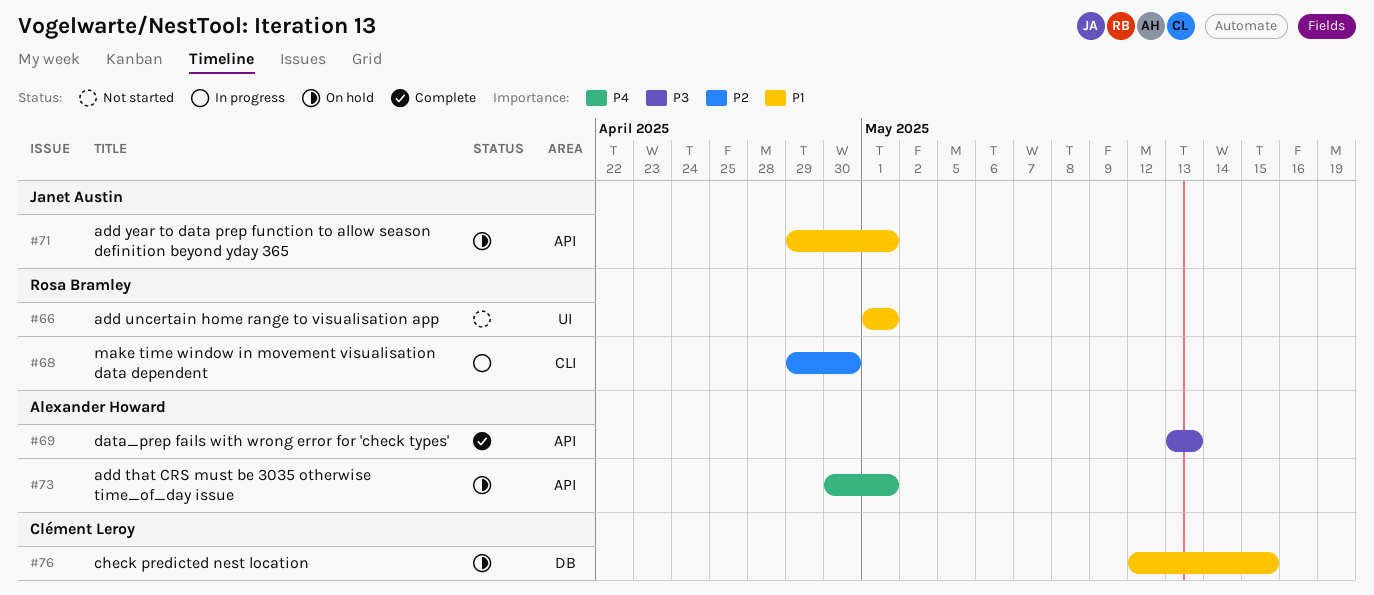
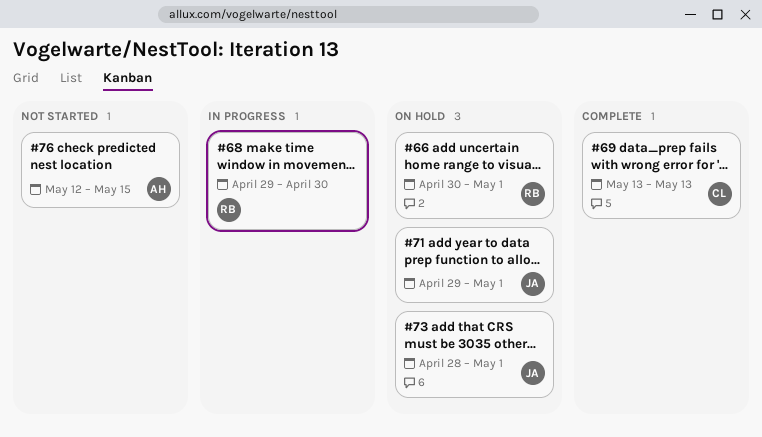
#66, status: Not started -> On hold
#66, start: May 1 -> Apr 30
#69, owner: Alexander Howard -> Clément Leroy
#73, owner: Alexander Howard -> Janet Austin
#73, start: Apr 30 -> Apr 28
#76, status: On hold -> Not started
#76, owner: Clément Leroy -> Alexander Howard

